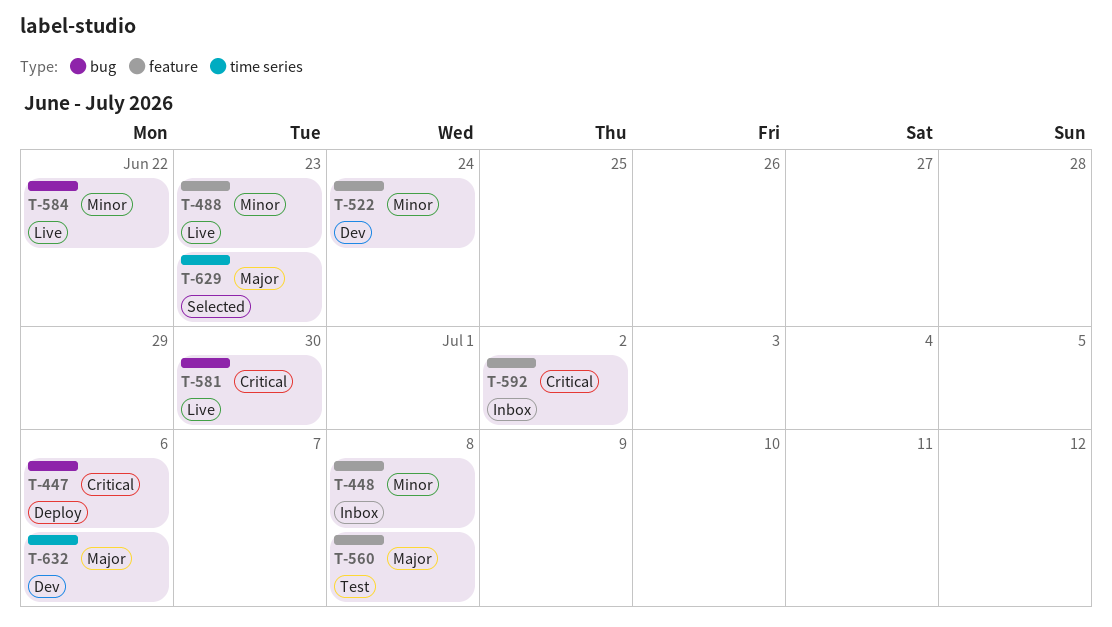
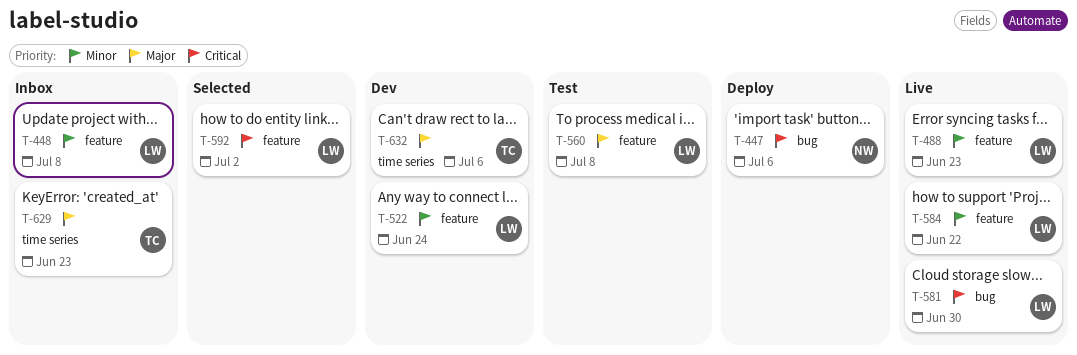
T-584, label: bug -> feature
T-592, status: Inbox -> Selected
T-629, status: Selected -> Inbox

